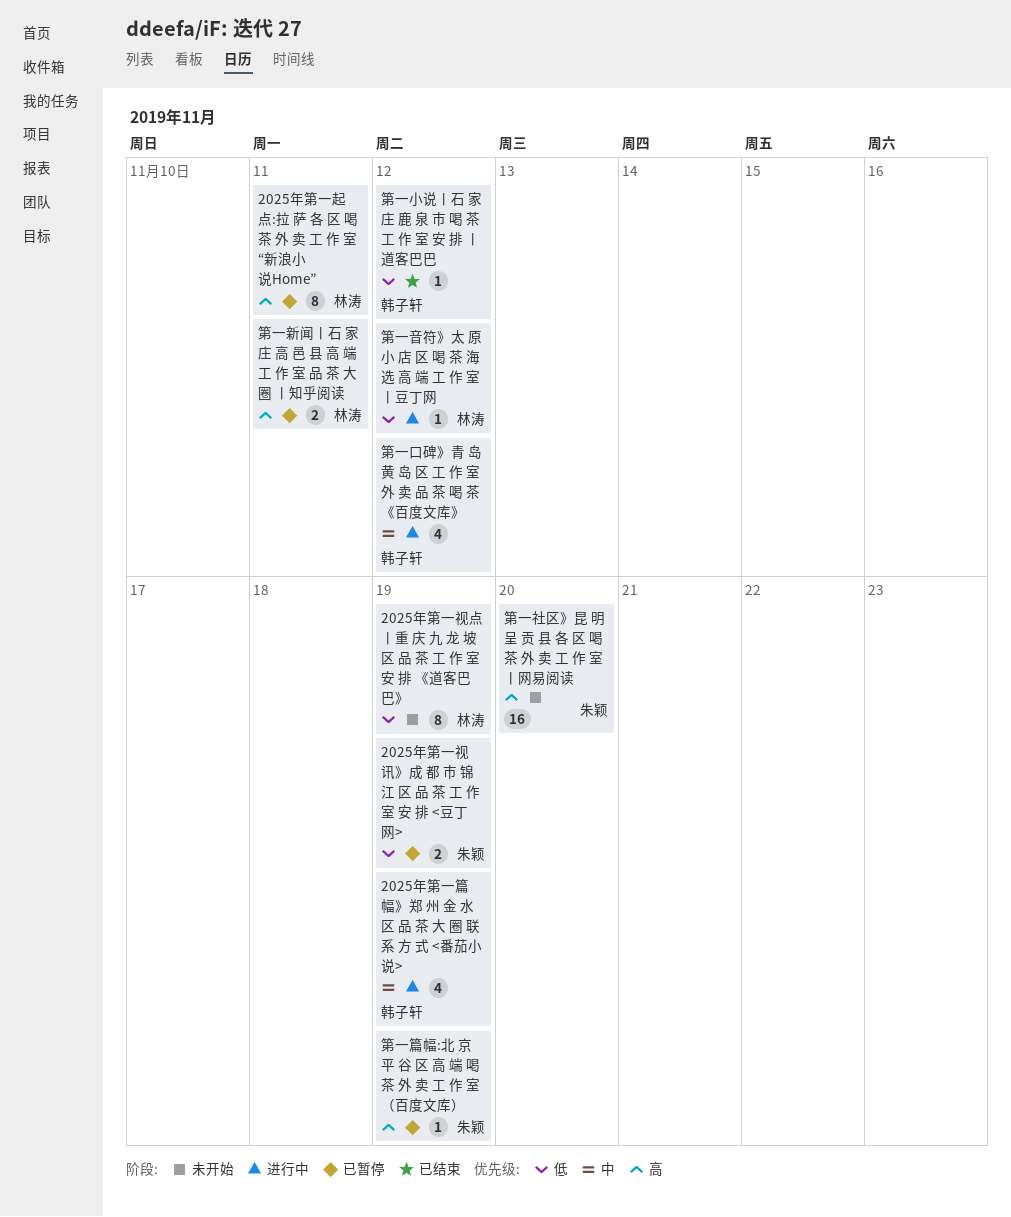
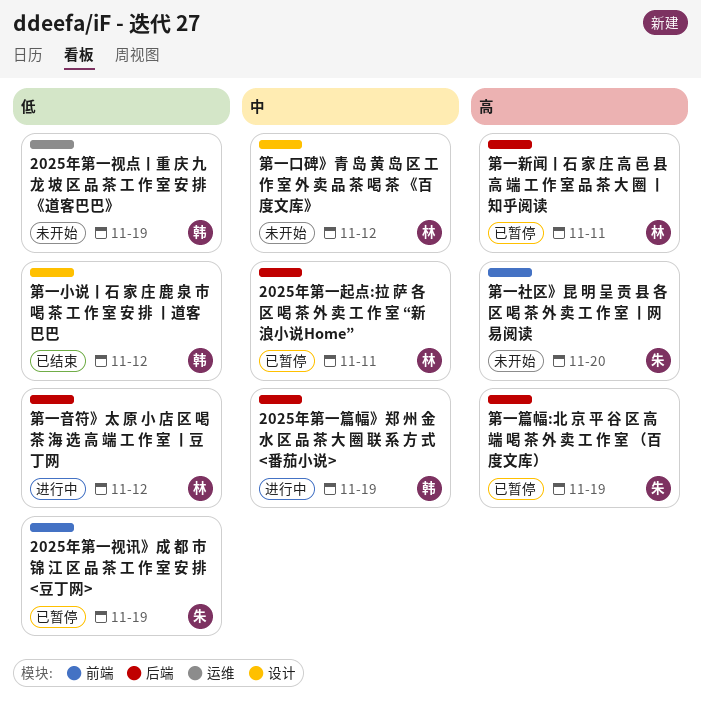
2025年第一视点丨重 庆 九 龙 坡 区 品 茶 工 作 室 安 排 《道客巴巴》, owner: 林涛 -> 韩子轩
2025年第一起点:拉 萨 各 区 喝 茶 外 卖 工 作 室 “新浪小说Home”, priority: 高 -> 中
第一口碑》青 岛 黄 岛 区 工 作 室 外 卖 品 茶 喝 茶 《百度文库》, status: 进行中 -> 未开始
第一口碑》青 岛 黄 岛 区 工 作 室 外 卖 品 茶 喝 茶 《百度文库》, owner: 韩子轩 -> 林涛

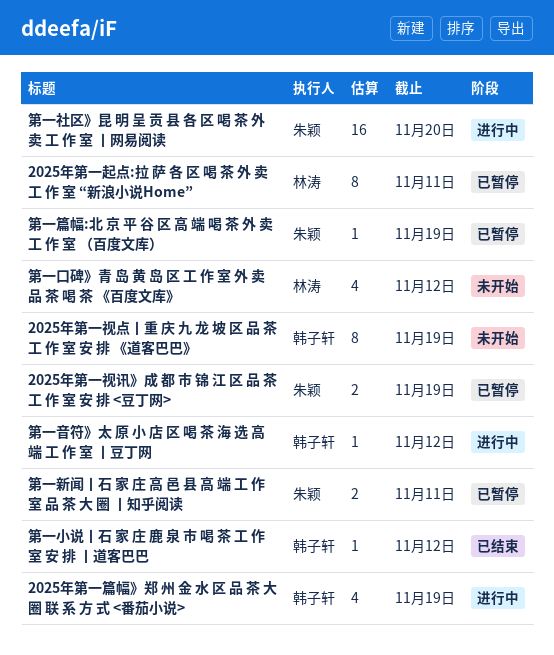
第一新闻丨石 家 庄 高 邑 县 高 端 工 作 室 品 茶 大 圈 丨知乎阅读, owner: 林涛 -> 朱颖
第一社区》昆 明 呈 贡 县 各 区 喝 茶 外 卖 工 作 室 丨网易阅读, status: 未开始 -> 进行中
第一音符》太 原 小 店 区 喝 茶 海 选 高 端 工 作 室 丨豆丁网, owner: 林涛 -> 韩子轩

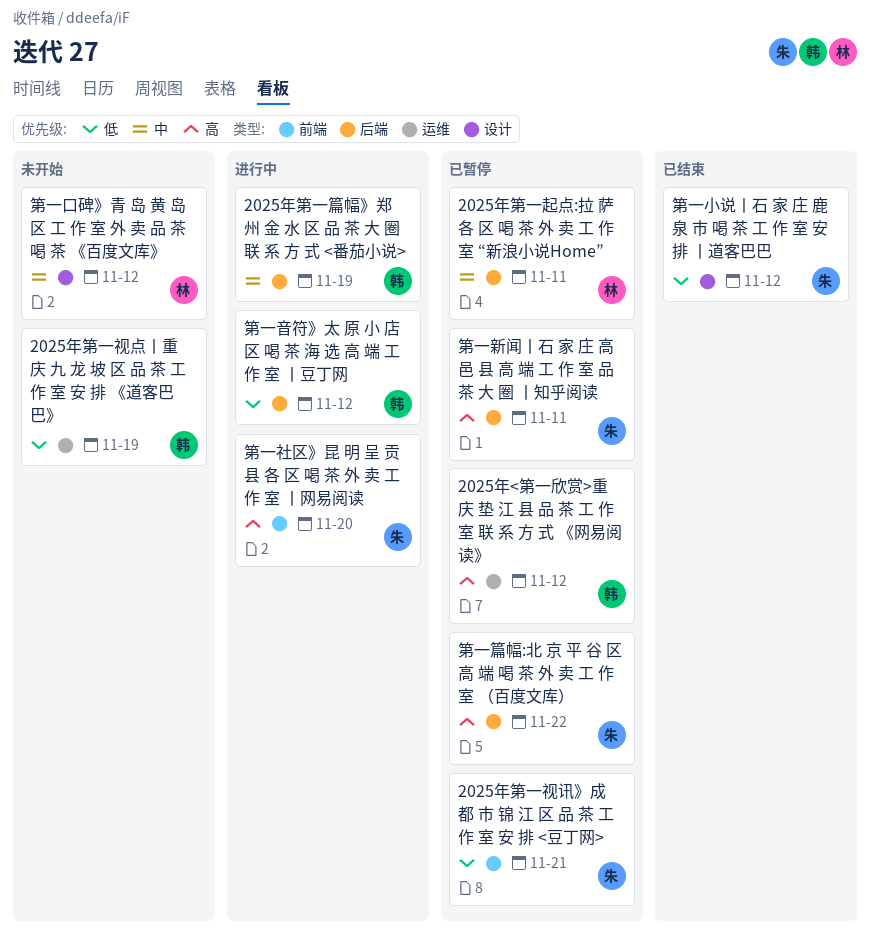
2025年<第一欣赏>重 庆 垫 江 县 品 茶 工 作 室 联 系 方 式 《网易阅读》: none -> present
2025年第一视讯》成 都 市 锦 江 区 品 茶 工 作 室 安 排 <豆丁网>, due: Nov 19 -> Nov 21
第一小说丨石 家 庄 鹿 泉 市 喝 茶 工 作 室 安 排 丨道客巴巴, owner: 韩子轩 -> 朱颖
第一篇幅:北 京 平 谷 区 高 端 喝 茶 外 卖 工 作 室 （百度文库）, due: Nov 19 -> Nov 22

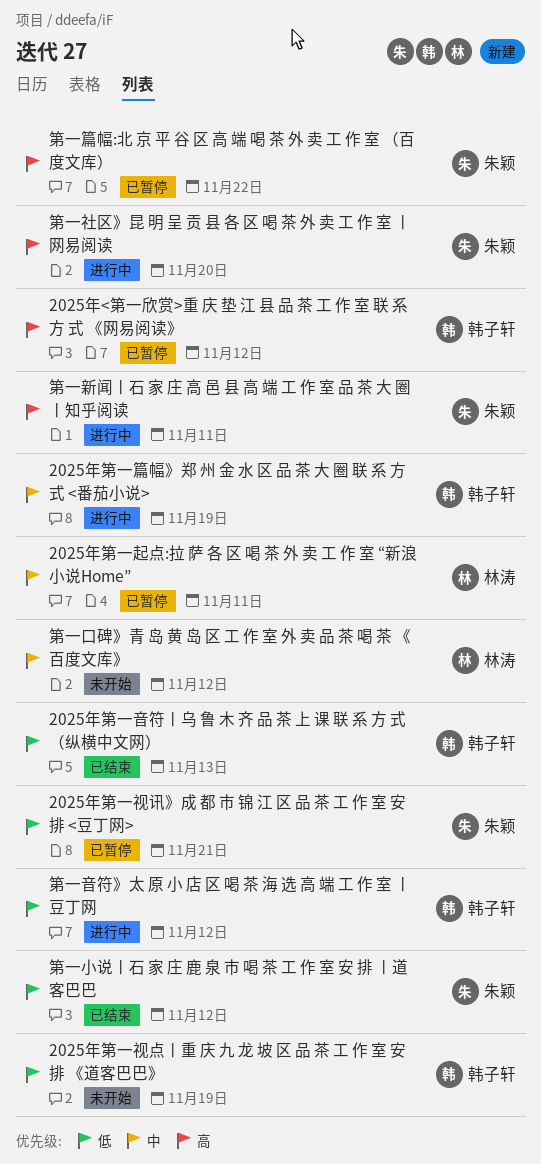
2025年第一音符丨乌 鲁 木 齐 品 茶 上 课 联 系 方 式 （纵横中文网）: none -> present
第一新闻丨石 家 庄 高 邑 县 高 端 工 作 室 品 茶 大 圈 丨知乎阅读, status: 已暂停 -> 进行中

